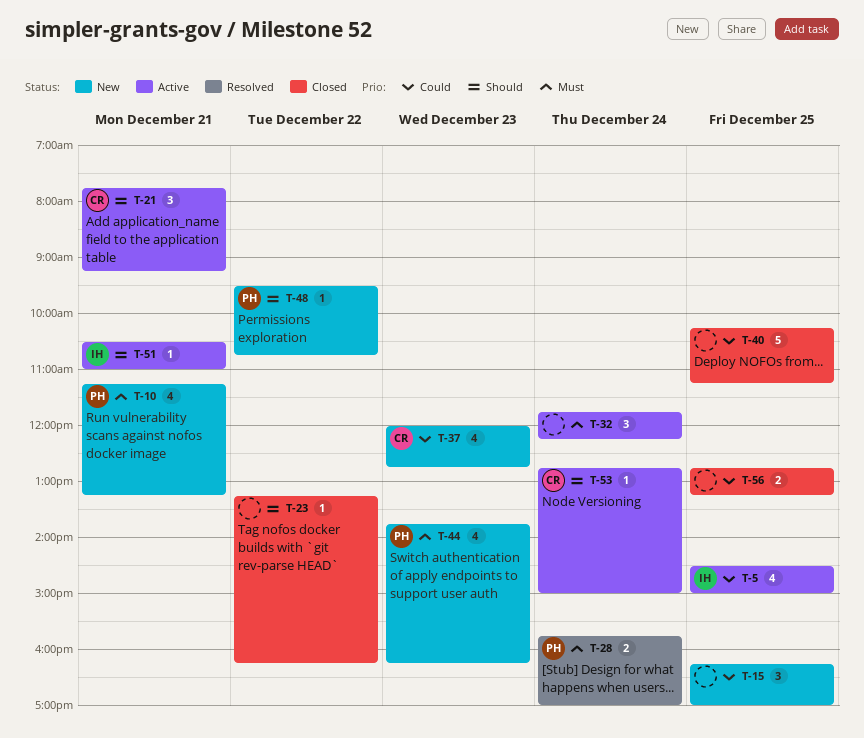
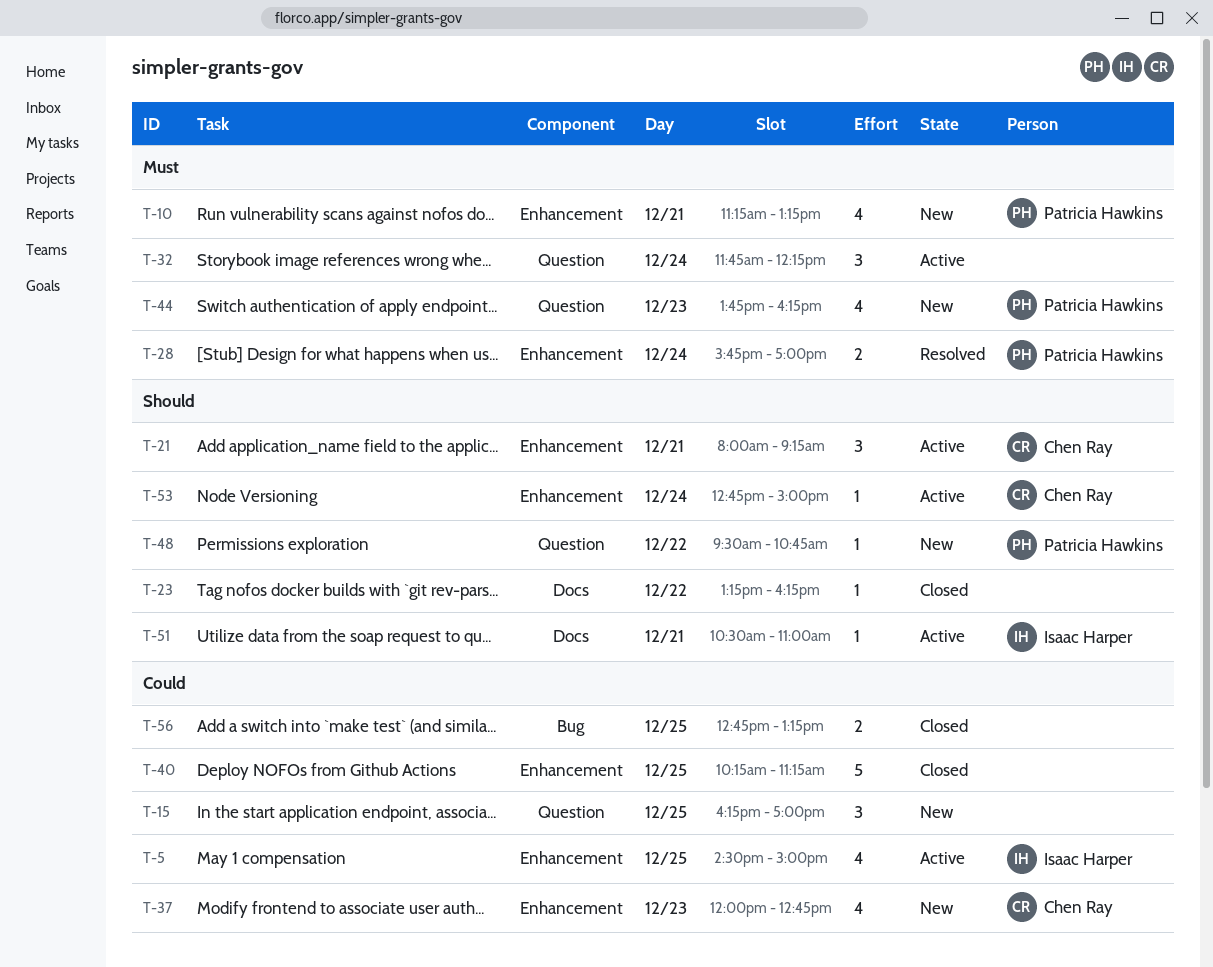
T-21, begins: 07:45 -> 08:00

